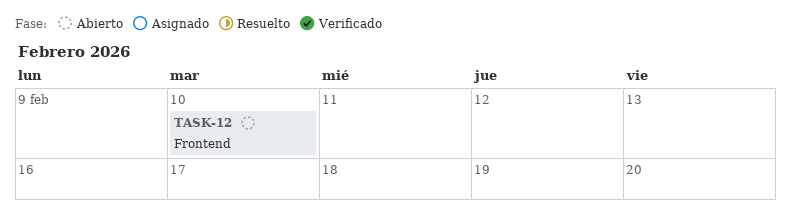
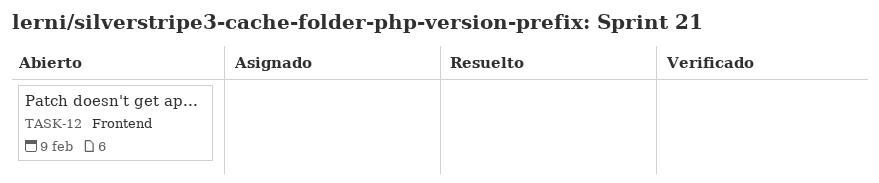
TASK-12, due: Feb 10 -> Feb 9

